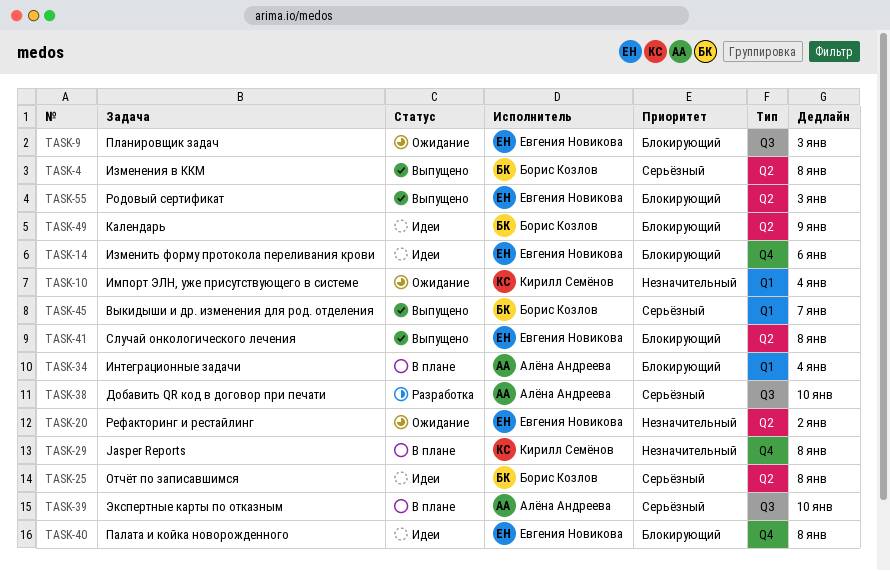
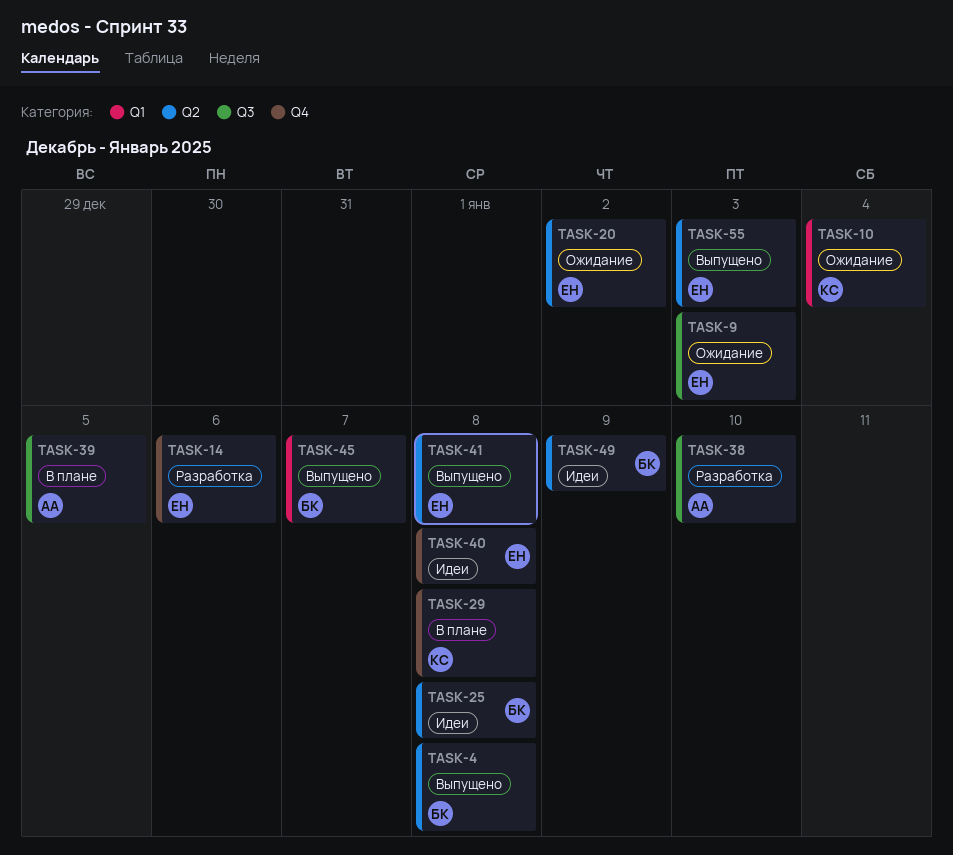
TASK-14, status: Идеи -> Разработка
TASK-34: present -> none
TASK-39, due: Jan 10 -> Jan 5

